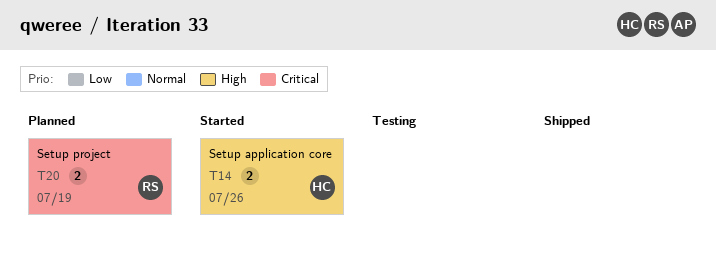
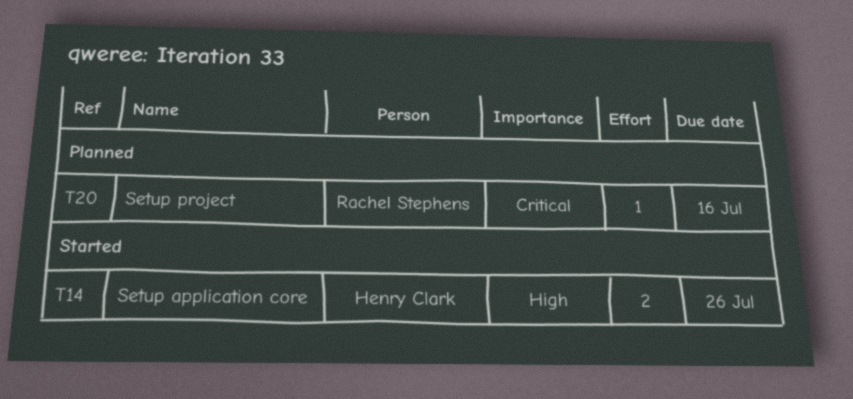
T20, estimate: 2 -> 1
T20, due: Jul 19 -> Jul 16

